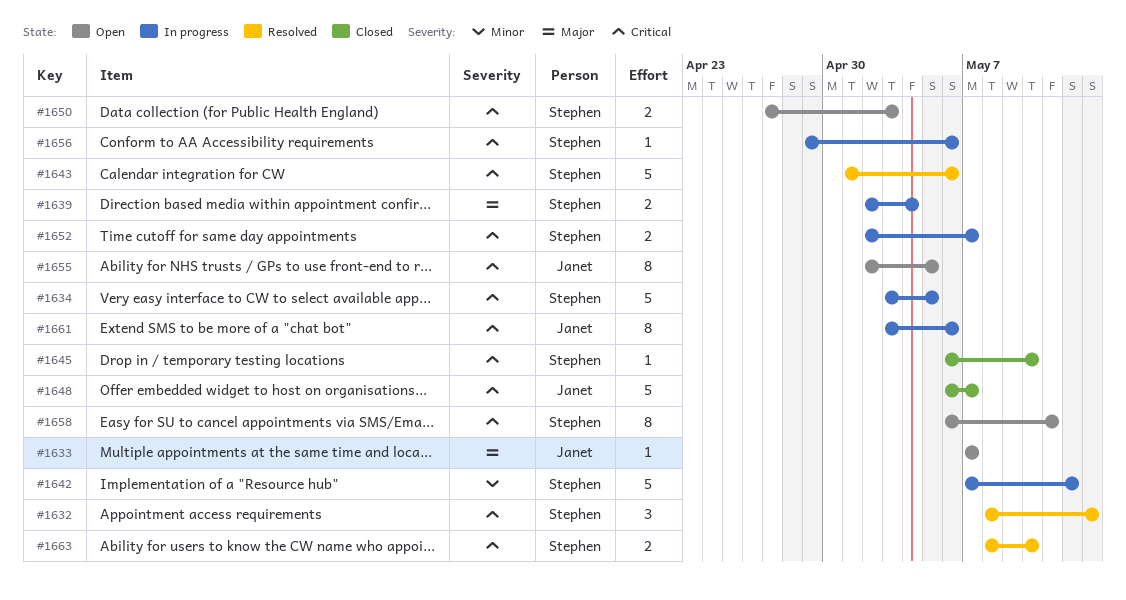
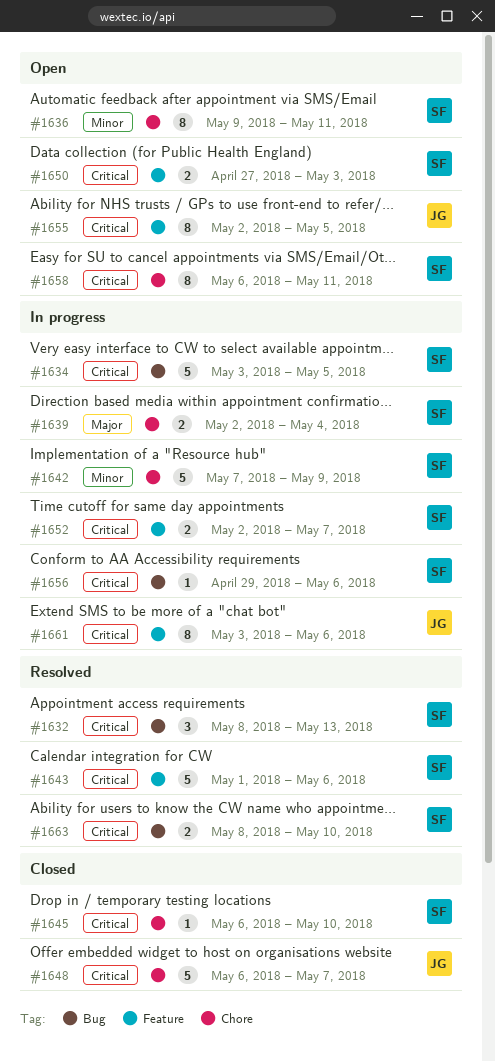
#1633: present -> none
#1636: none -> present
#1642, due: May 12 -> May 9

